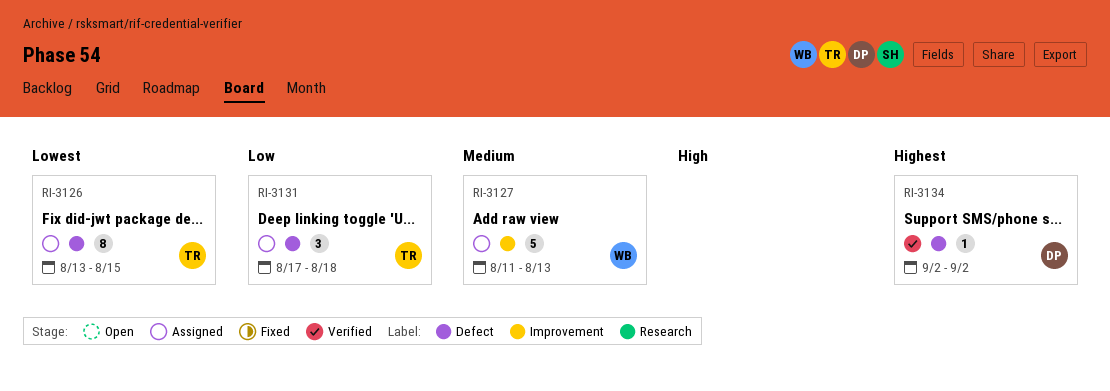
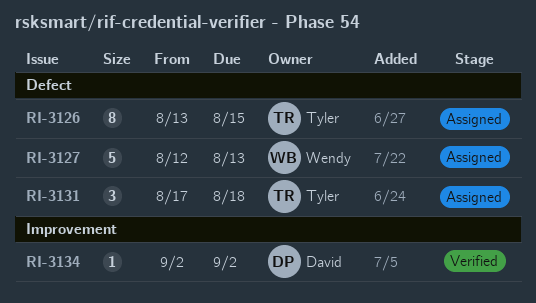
RI-3127, label: Improvement -> Defect
RI-3127, start: Aug 11 -> Aug 12
RI-3134, label: Defect -> Improvement

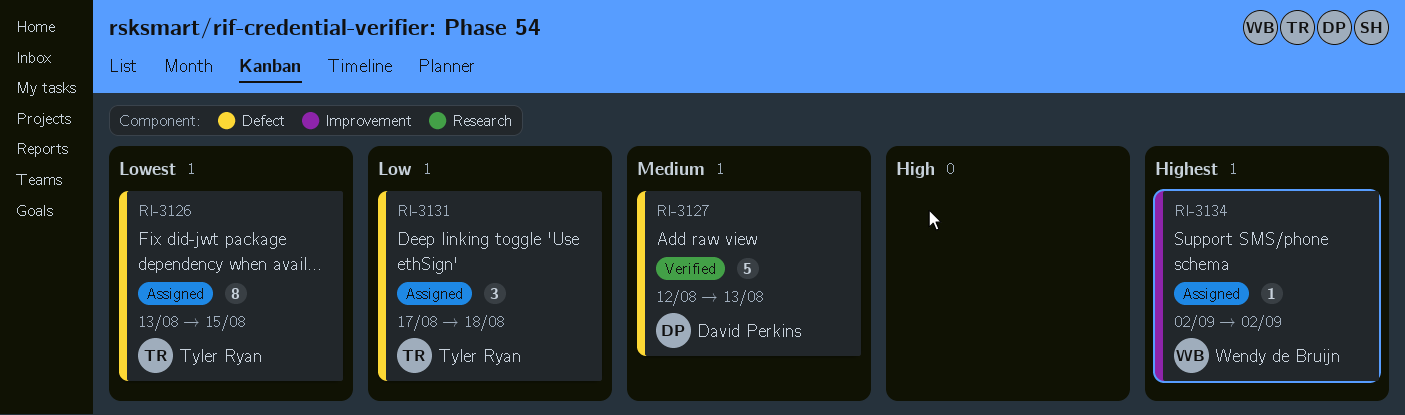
RI-3127, status: Assigned -> Verified
RI-3127, owner: Wendy de Bruijn -> David Perkins
RI-3134, status: Verified -> Assigned
RI-3134, owner: David Perkins -> Wendy de Bruijn

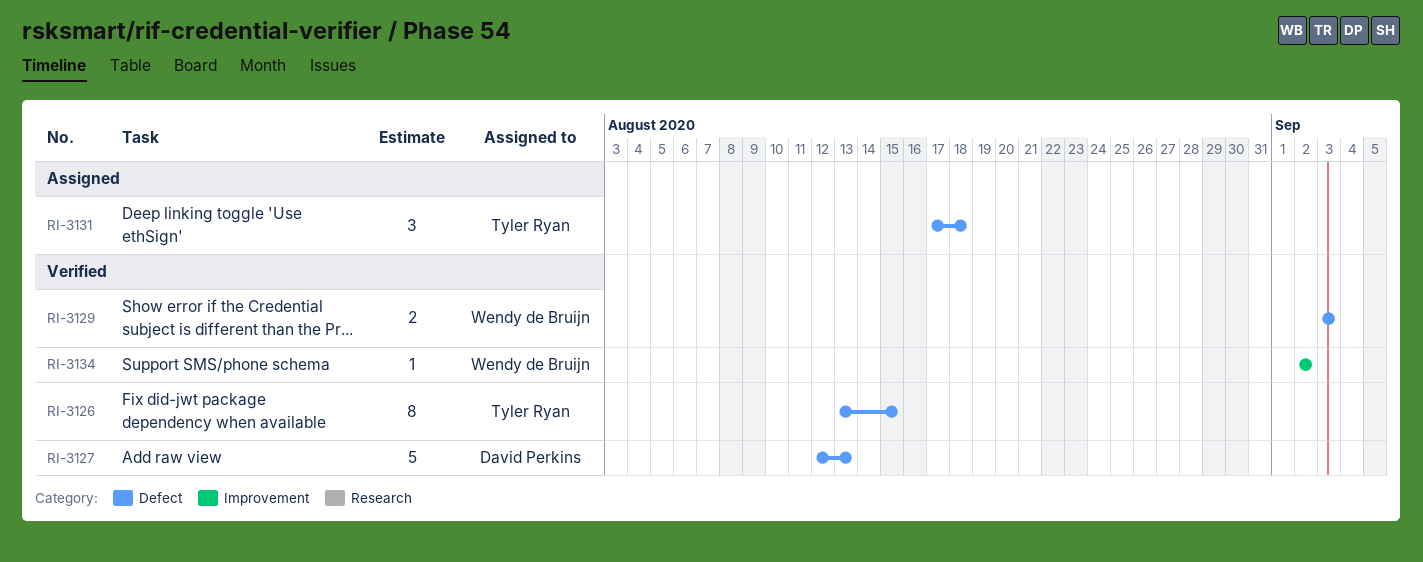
RI-3126, status: Assigned -> Verified
RI-3129: none -> present
RI-3134, status: Assigned -> Verified

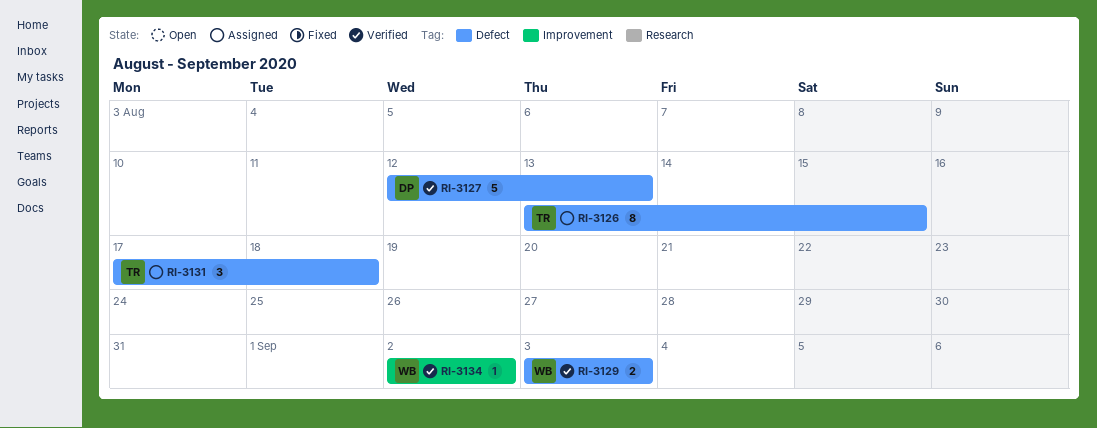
RI-3126, status: Verified -> Assigned

